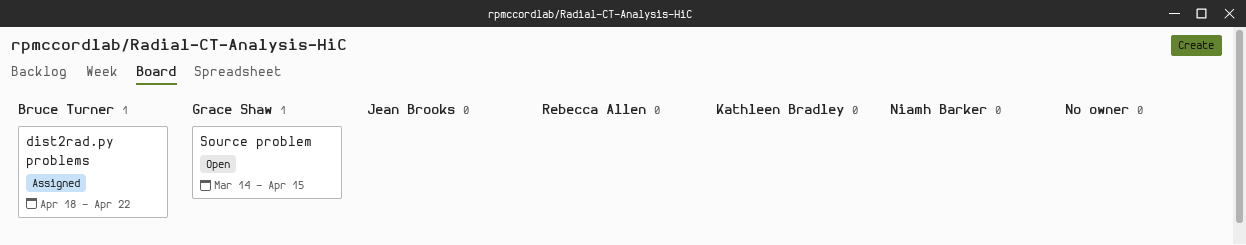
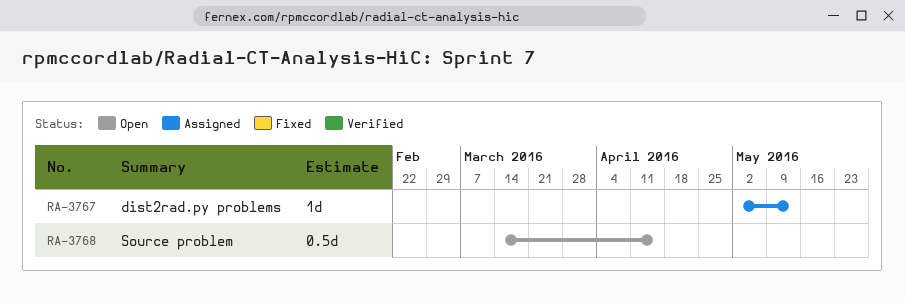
dist2rad.py problems, start: Apr 18 -> May 2
dist2rad.py problems, due: Apr 22 -> May 13

